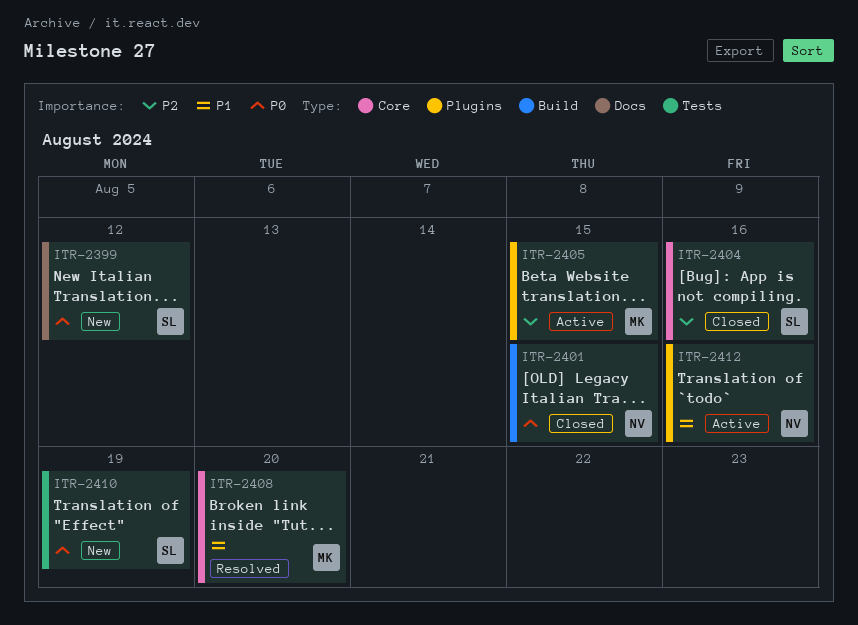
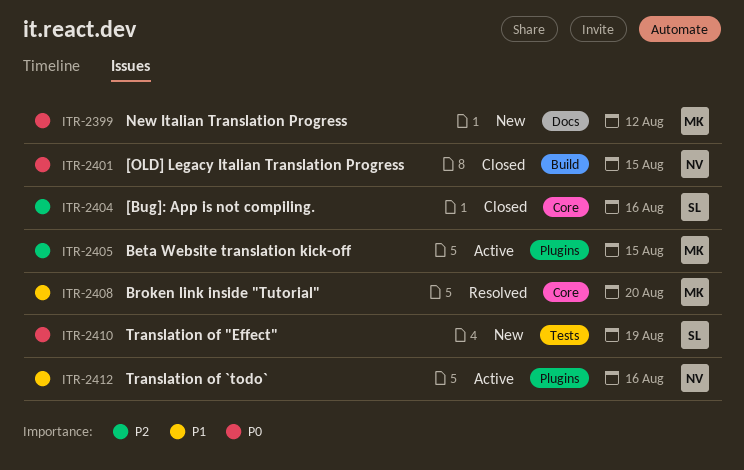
ITR-2399, owner: SL -> MK

